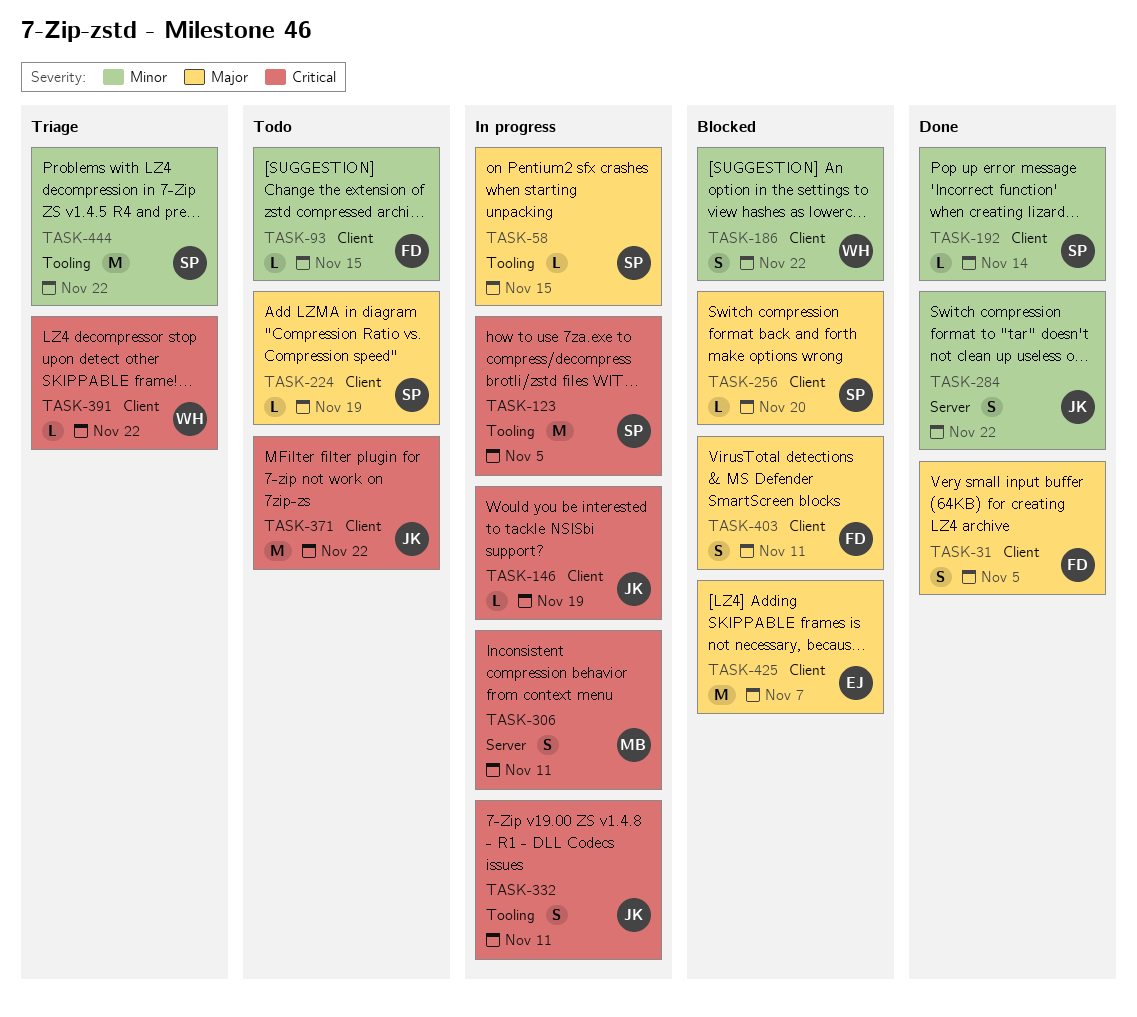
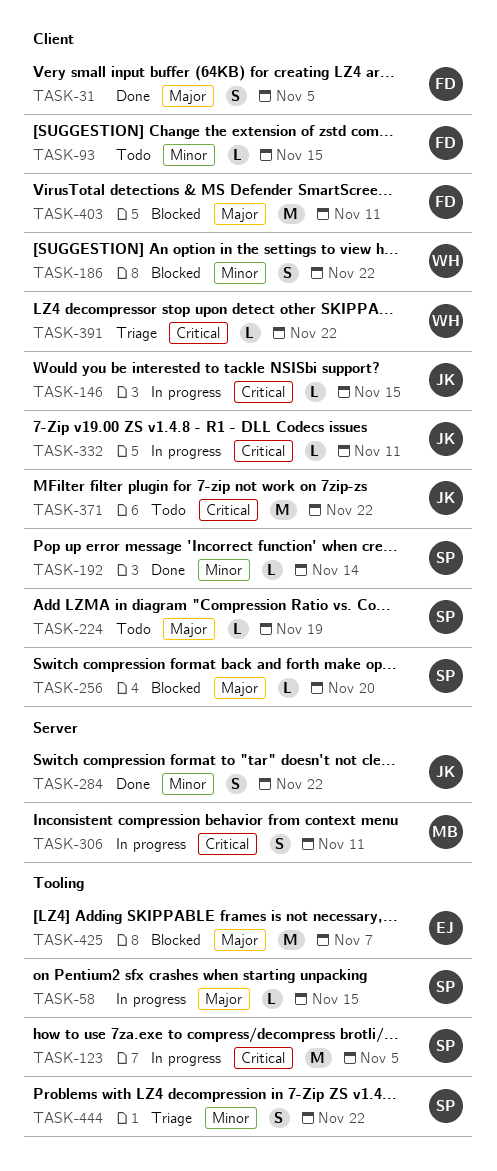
TASK-146, due: Nov 19 -> Nov 15
TASK-332, label: Tooling -> Client
TASK-332, estimate: S -> L
TASK-403, estimate: S -> M
TASK-425, label: Client -> Tooling
TASK-444, estimate: M -> S

